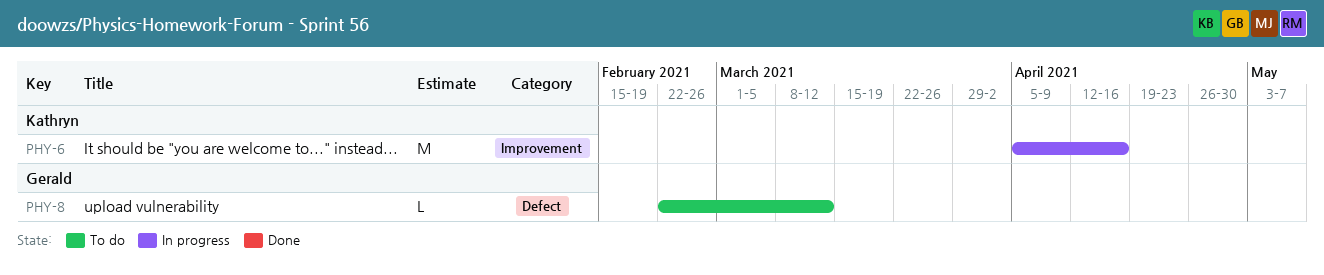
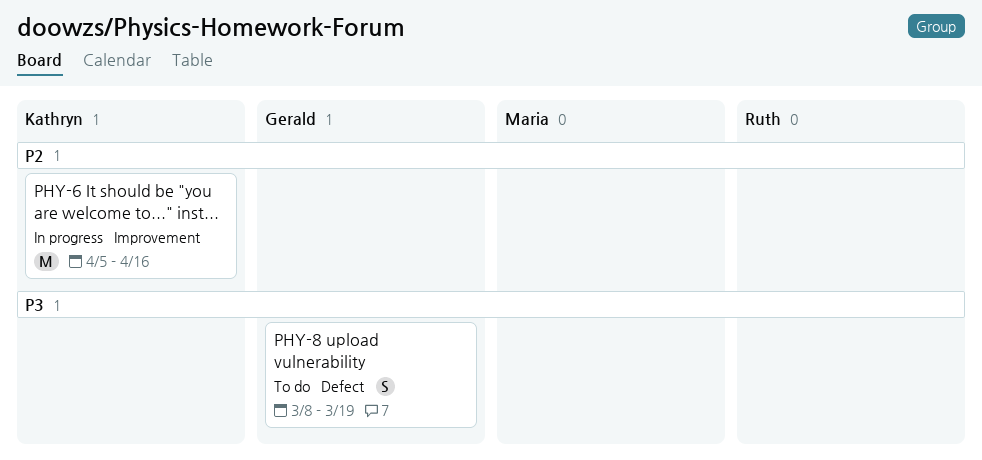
PHY-8, estimate: L -> S
PHY-8, start: Feb 22 -> Mar 8
PHY-8, due: Mar 12 -> Mar 19

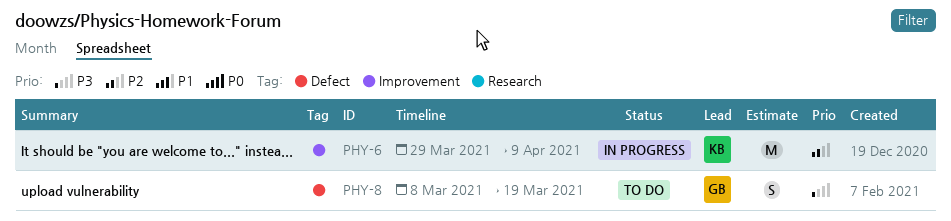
PHY-6, start: Apr 5 -> Mar 29
PHY-6, due: Apr 16 -> Apr 9

